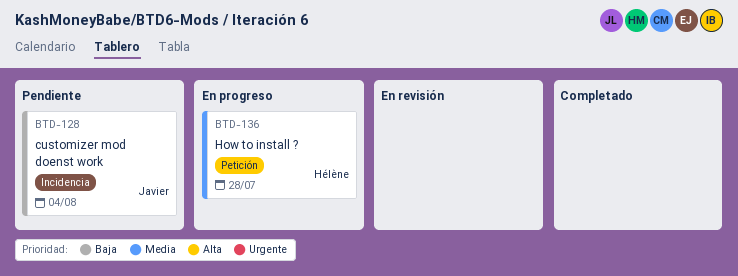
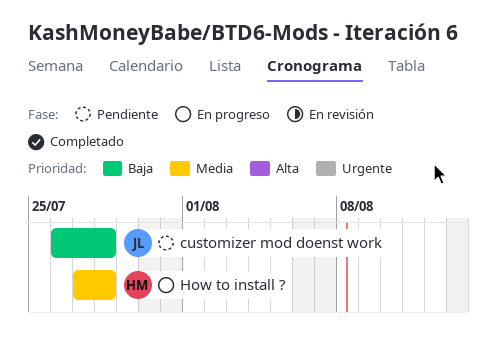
customizer mod doenst work, due: Aug 4 -> Jul 28

